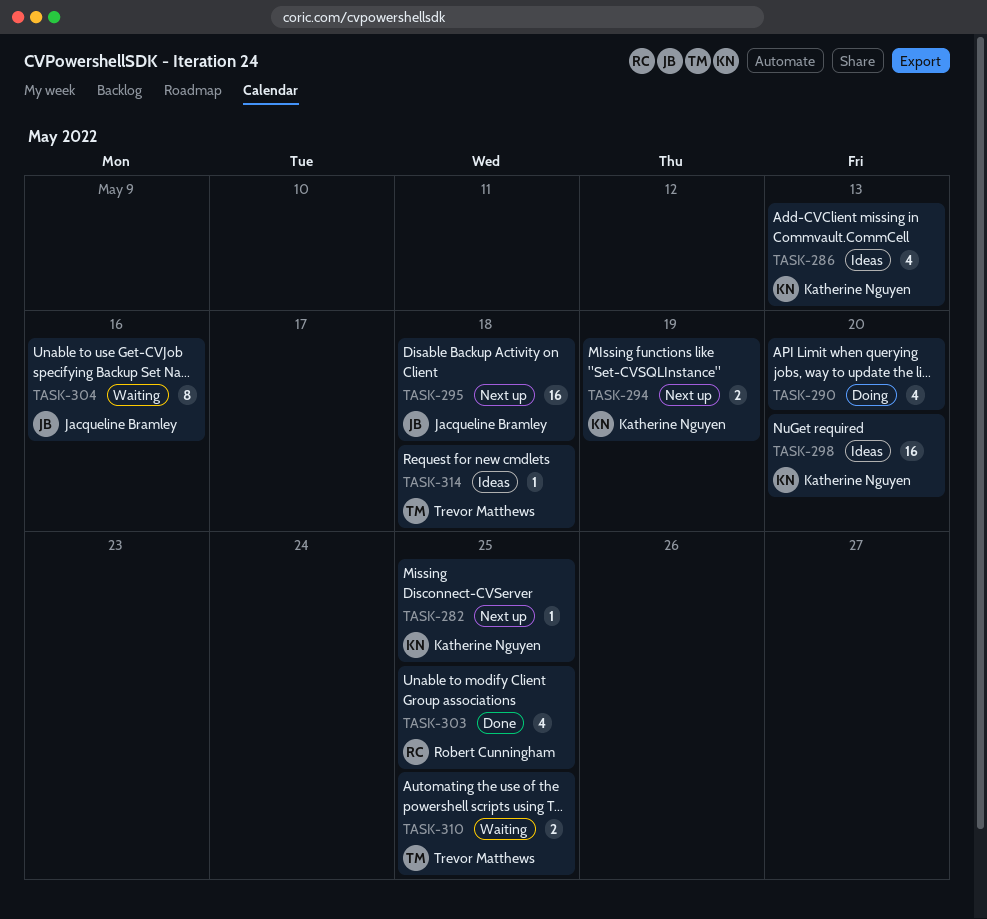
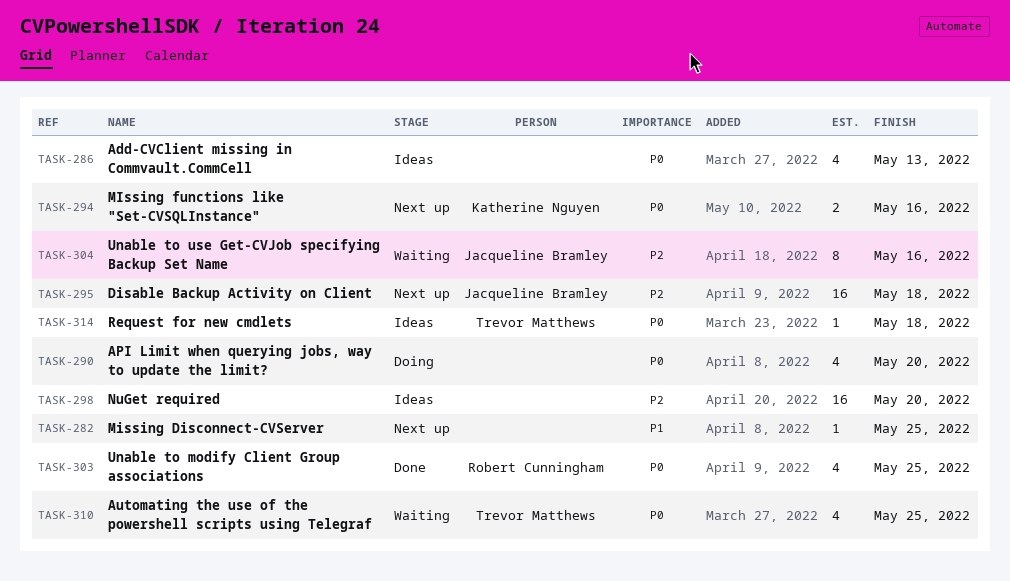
TASK-282, owner: Katherine Nguyen -> none
TASK-286, owner: Katherine Nguyen -> none
TASK-294, due: May 19 -> May 16
TASK-298, owner: Katherine Nguyen -> none
TASK-310, estimate: 2 -> 4

